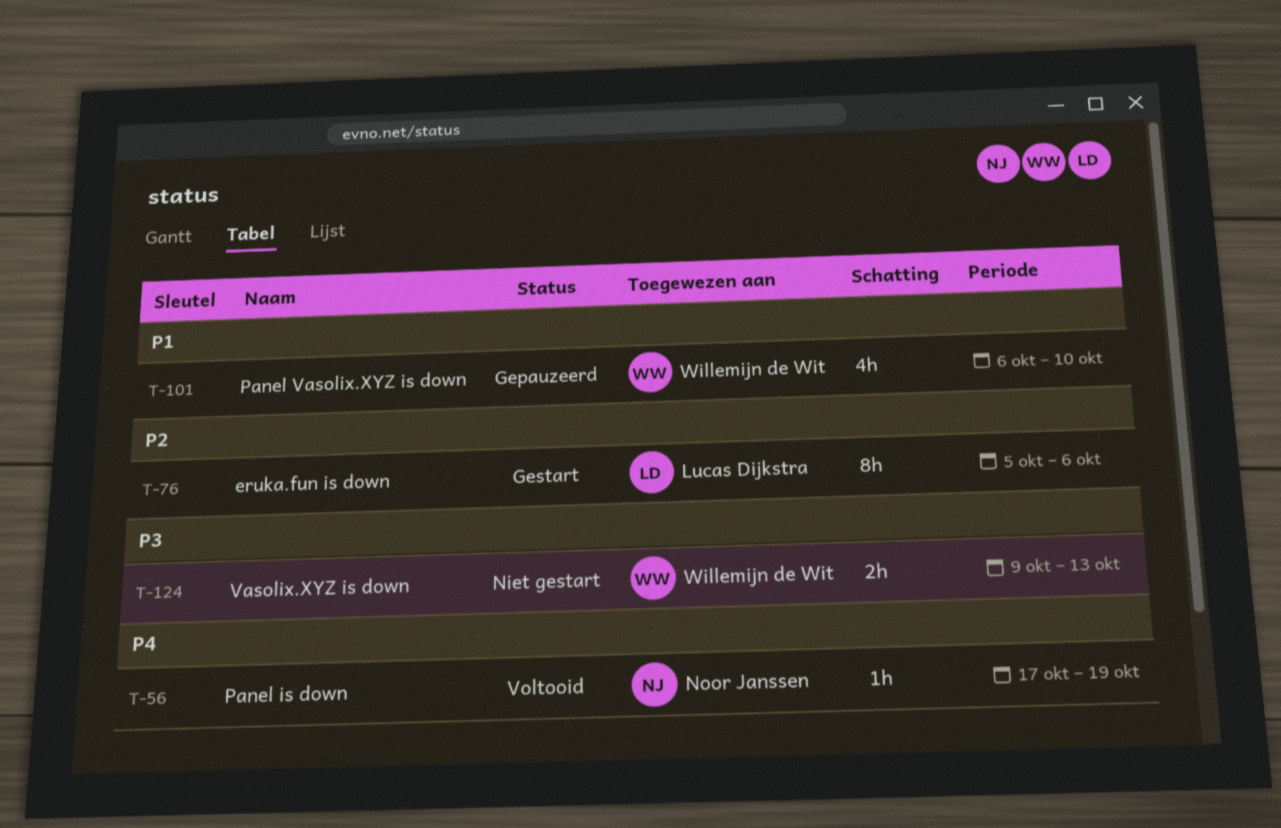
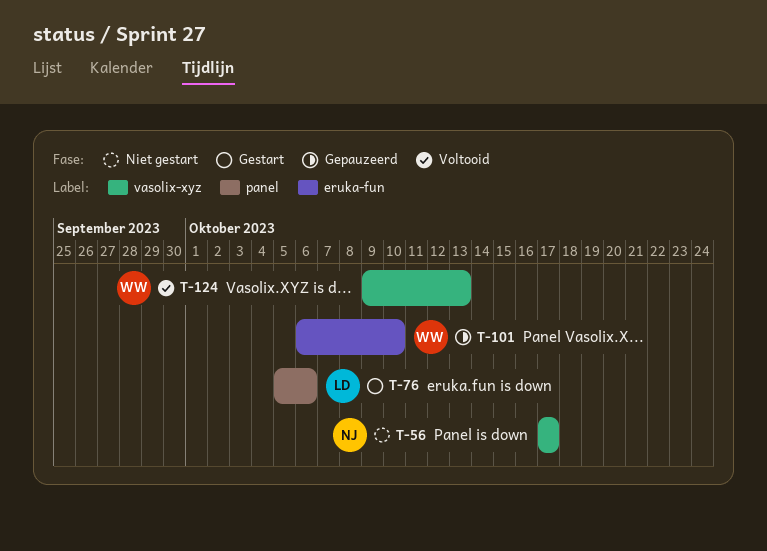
T-56, status: Voltooid -> Niet gestart
T-56, due: Oct 19 -> Oct 17
T-124, status: Niet gestart -> Voltooid

